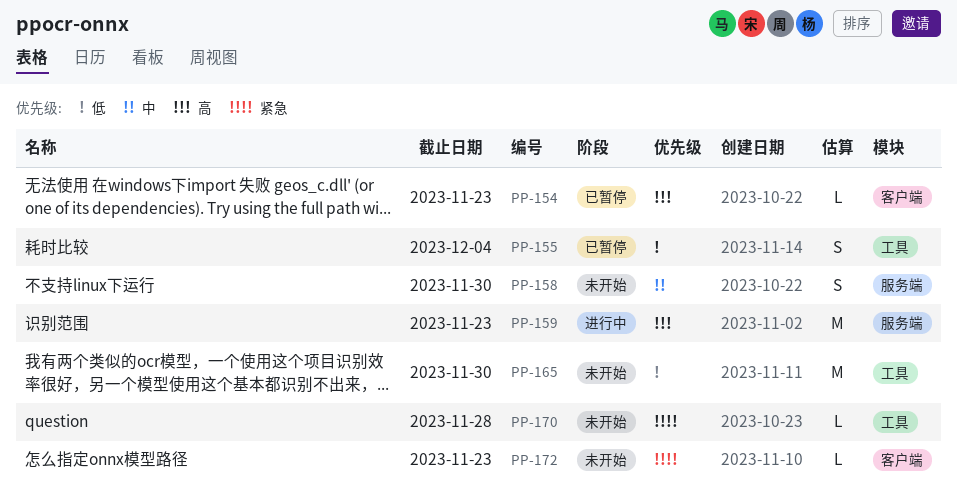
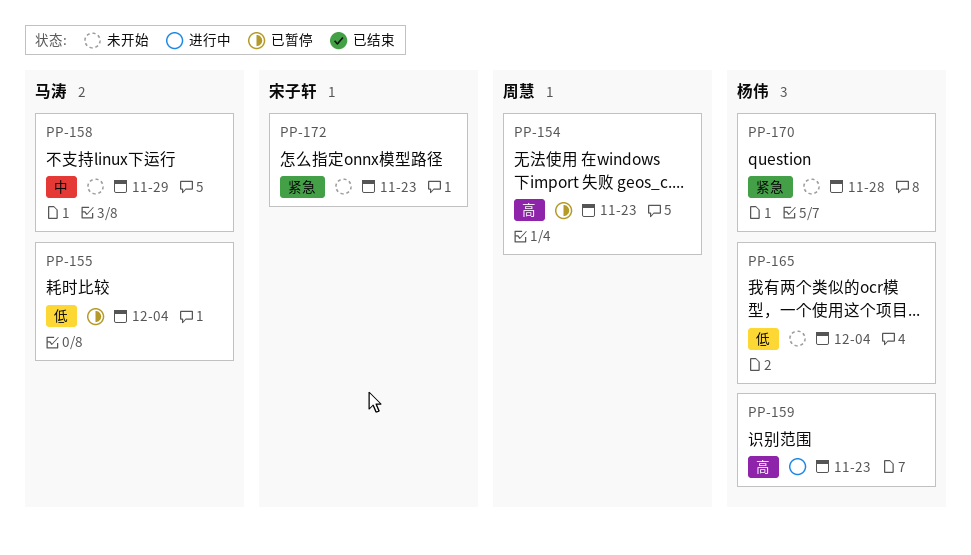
PP-158, due: Nov 30 -> Nov 29
PP-165, due: Nov 30 -> Dec 4

